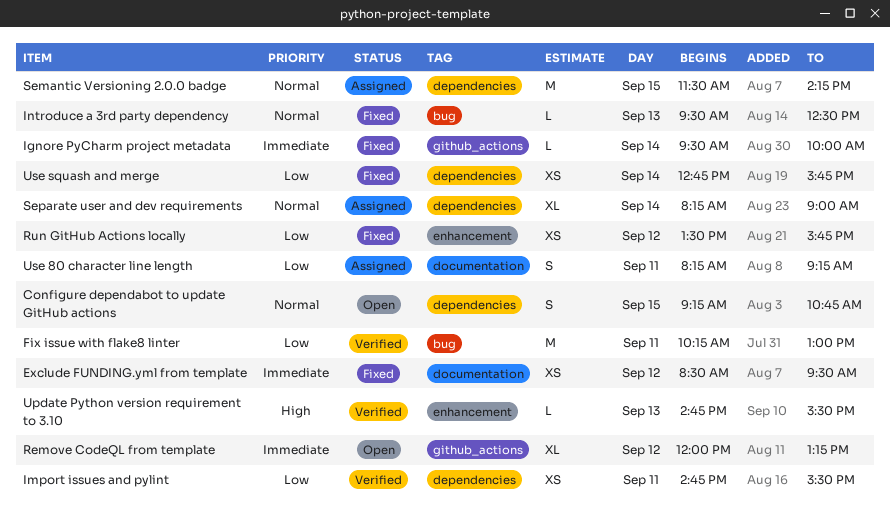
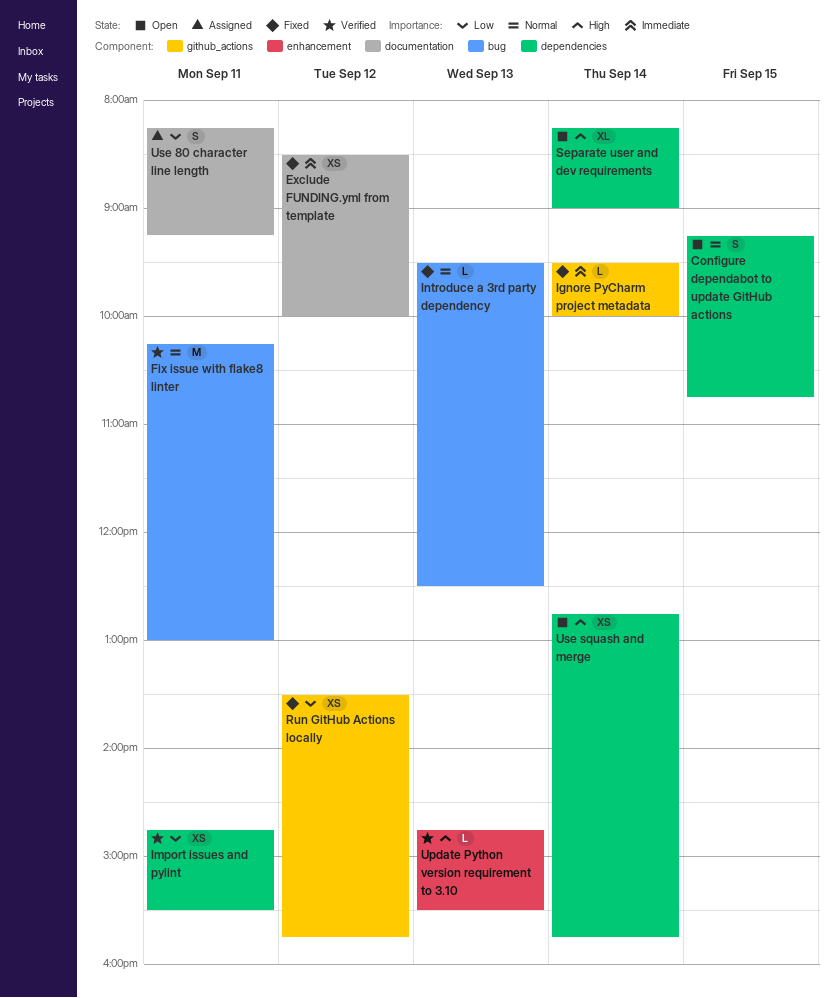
Exclude FUNDING.yml from template, ends: 09:30 -> 10:00
Fix issue with flake8 linter, priority: Low -> Normal
Remove CodeQL from template: present -> none
Run GitHub Actions locally, label: enhancement -> github_actions
Semantic Versioning 2.0.0 badge: present -> none
Separate user and dev requirements, status: Assigned -> Open
Separate user and dev requirements, priority: Normal -> High
Use squash and merge, status: Fixed -> Open
Use squash and merge, priority: Low -> High

